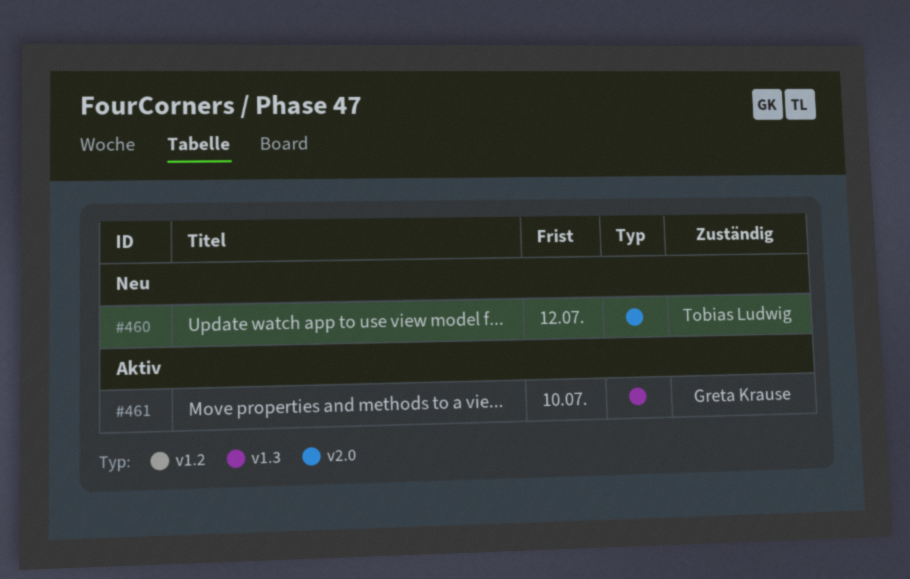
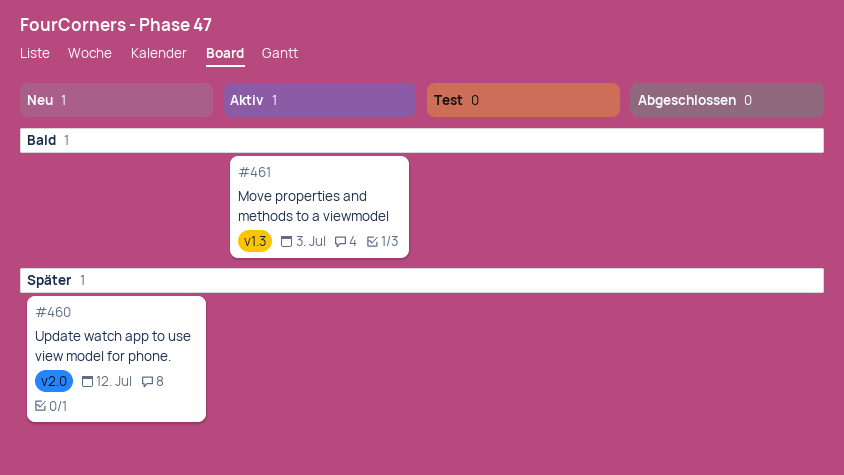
#461, due: Jul 10 -> Jul 3

